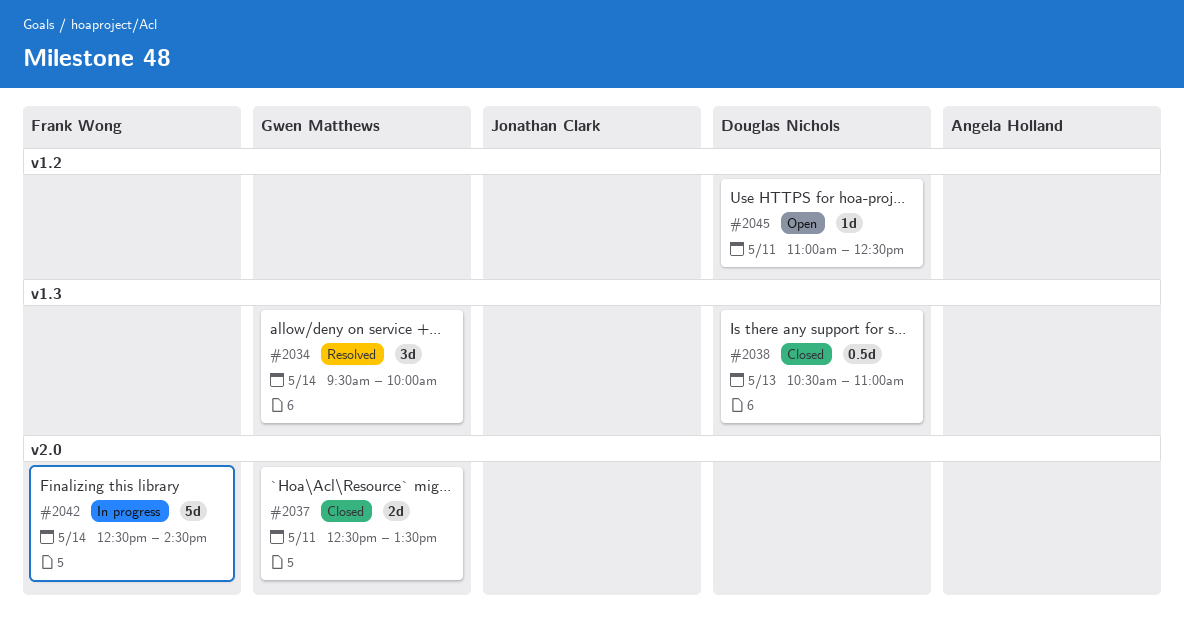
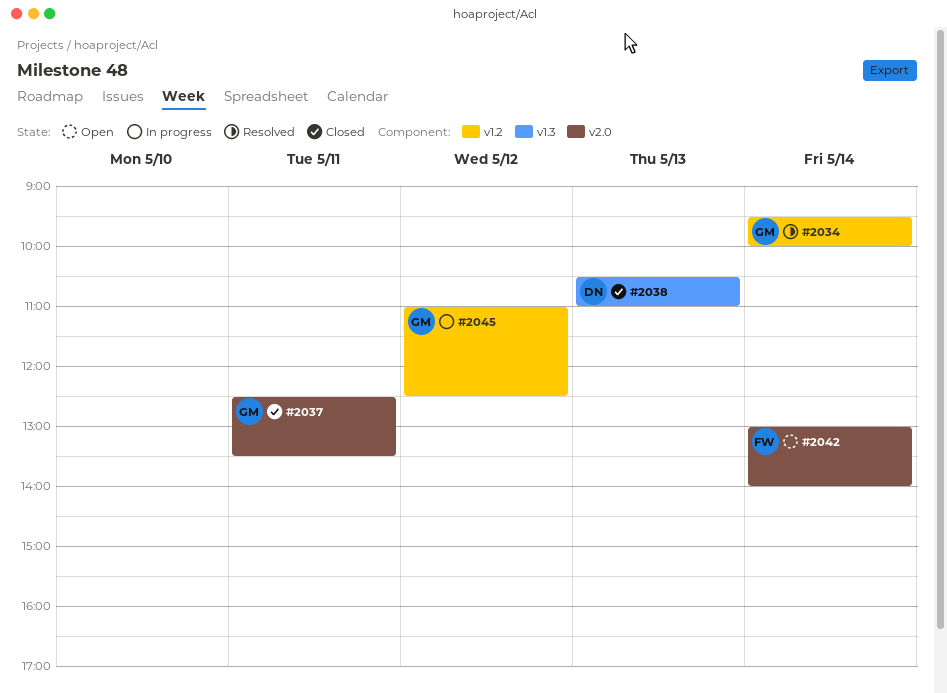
#2034, label: v1.3 -> v1.2
#2042, status: In progress -> Open
#2042, begins: 12:30 -> 13:00
#2042, ends: 14:30 -> 14:00
#2045, status: Open -> In progress
#2045, owner: Douglas Nichols -> Gwen Matthews
#2045, day: May 11 -> May 12

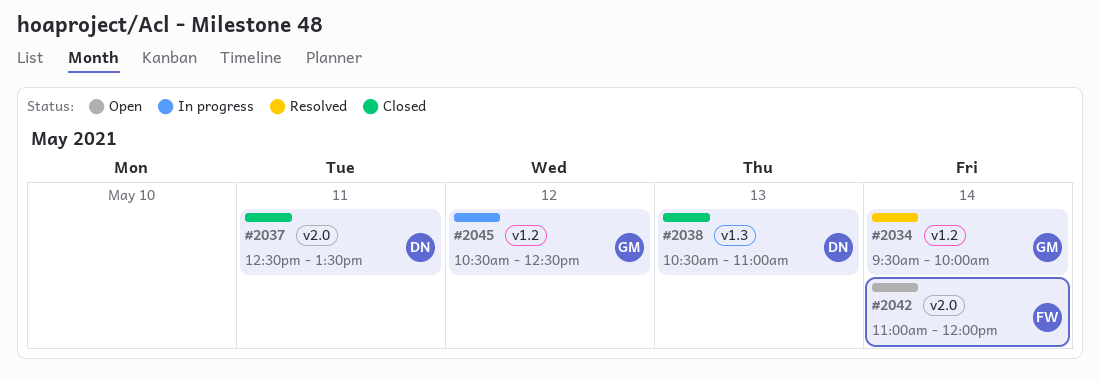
#2037, owner: GM -> DN
#2042, begins: 13:00 -> 11:00
#2042, ends: 14:00 -> 12:00
#2045, begins: 11:00 -> 10:30

